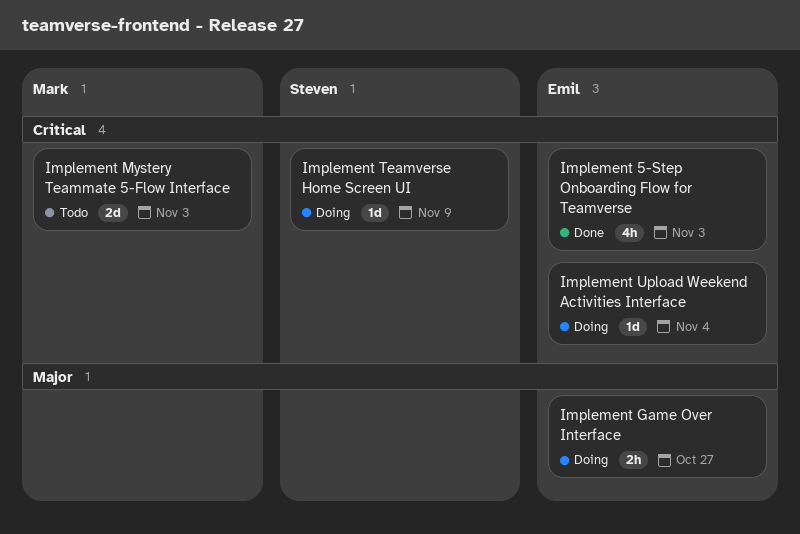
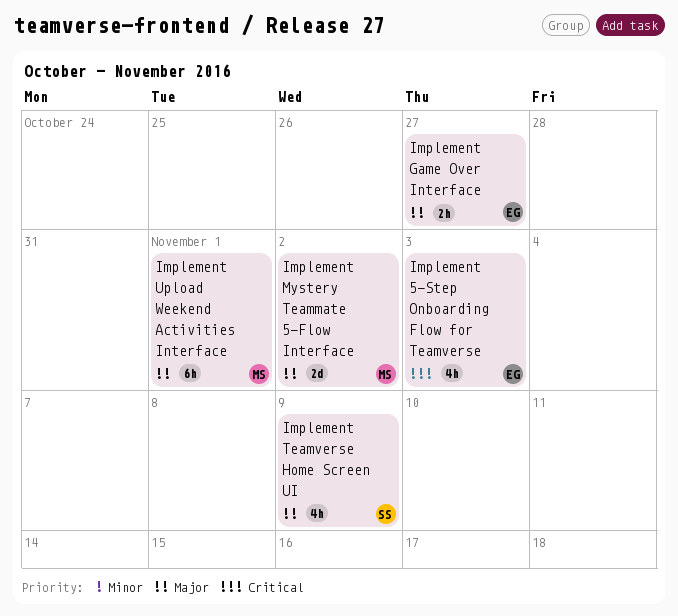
Implement Mystery Teammate 5-Flow Interface, priority: Critical -> Major
Implement Mystery Teammate 5-Flow Interface, due: Nov 3 -> Nov 2
Implement Teamverse Home Screen UI, priority: Critical -> Major
Implement Teamverse Home Screen UI, estimate: 1d -> 4h
Implement Upload Weekend Activities Interface, owner: Emil -> Mark
Implement Upload Weekend Activities Interface, priority: Critical -> Major
Implement Upload Weekend Activities Interface, estimate: 1d -> 6h
Implement Upload Weekend Activities Interface, due: Nov 4 -> Nov 1

